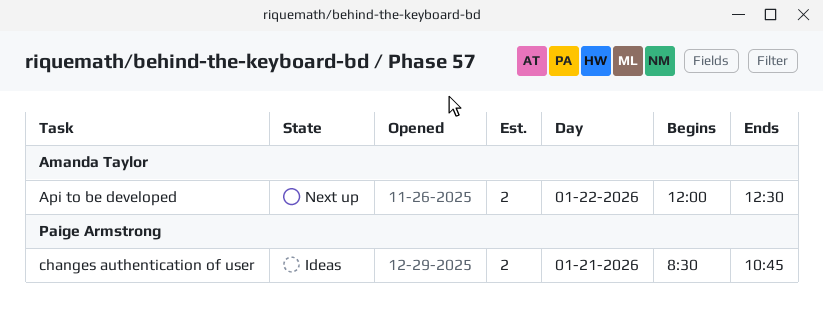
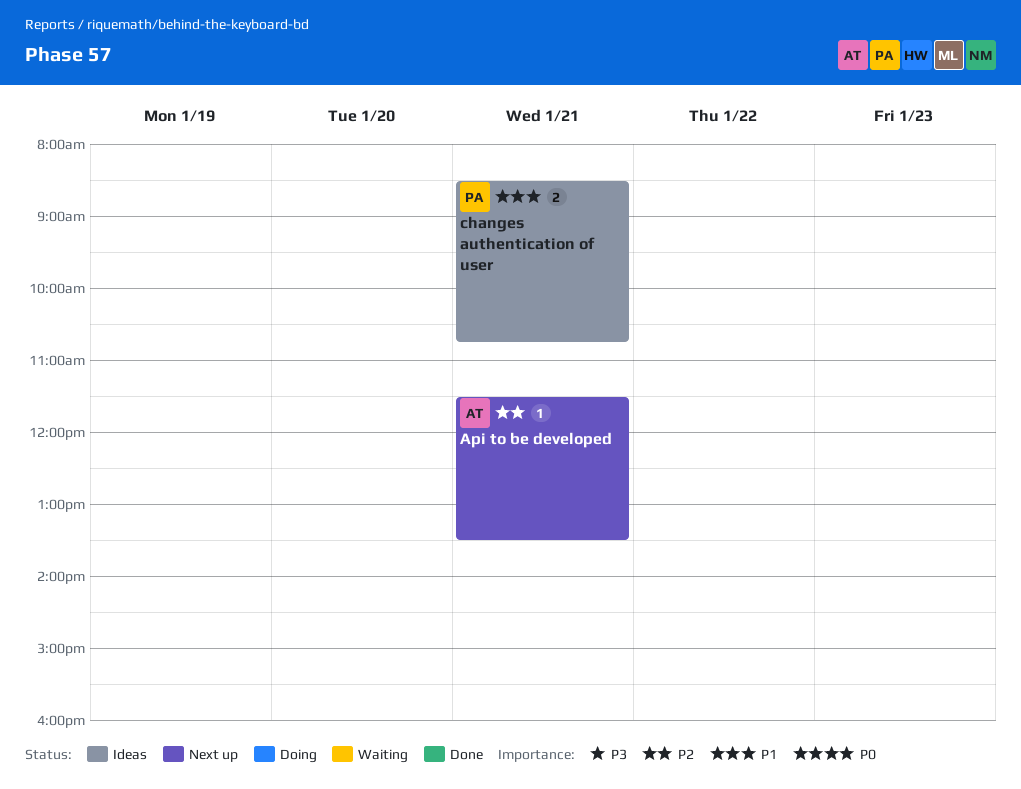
Api to be developed, estimate: 2 -> 1
Api to be developed, day: Jan 22 -> Jan 21
Api to be developed, begins: 12:00 -> 11:30
Api to be developed, ends: 12:30 -> 13:30

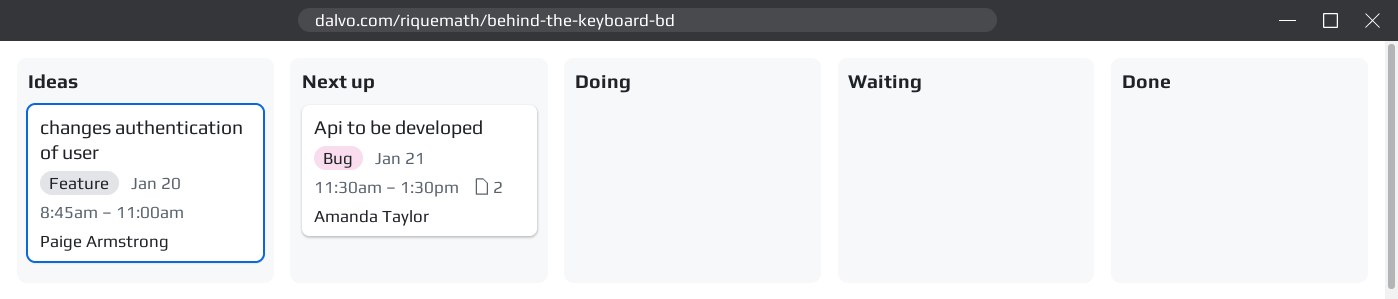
changes authentication of user, day: Jan 21 -> Jan 20
changes authentication of user, begins: 08:30 -> 08:45
changes authentication of user, ends: 10:45 -> 11:00

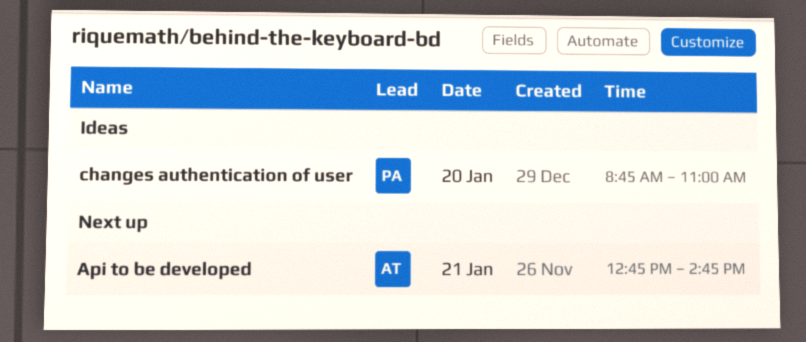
Api to be developed, begins: 11:30 -> 12:45
Api to be developed, ends: 13:30 -> 14:45

